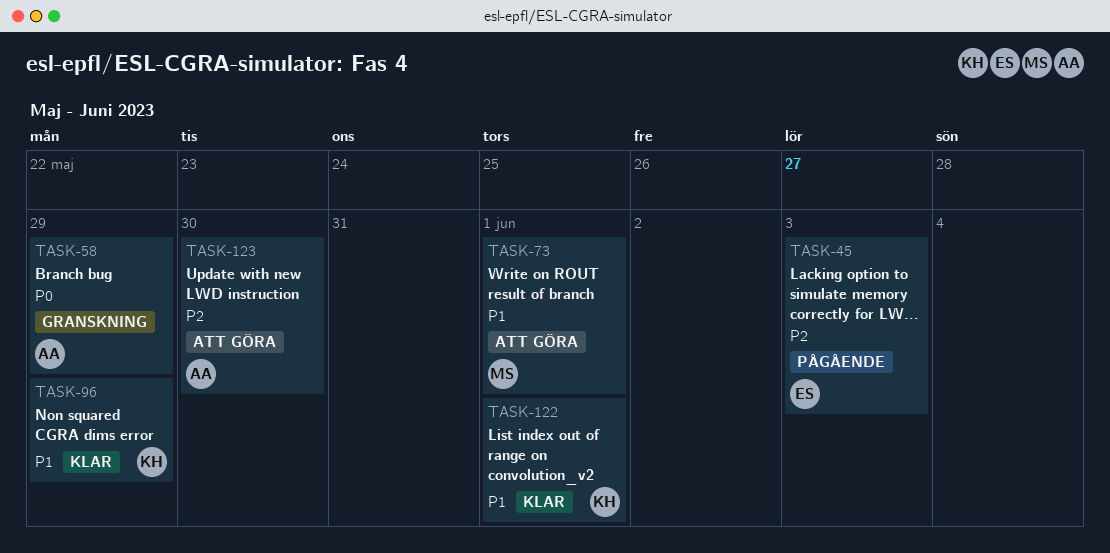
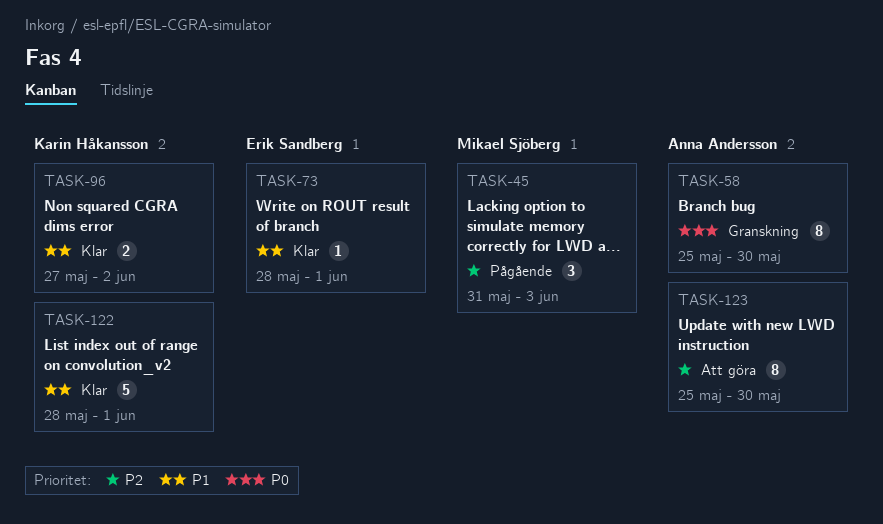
TASK-45, owner: Erik Sandberg -> Mikael Sjöberg
TASK-58, due: May 29 -> May 30
TASK-73, status: Att göra -> Klar
TASK-73, owner: Mikael Sjöberg -> Erik Sandberg
TASK-96, due: May 29 -> Jun 2

